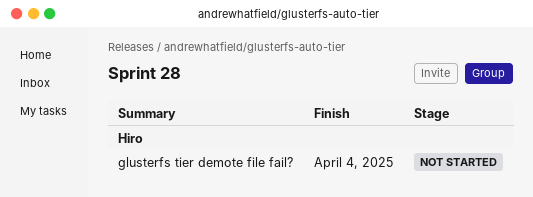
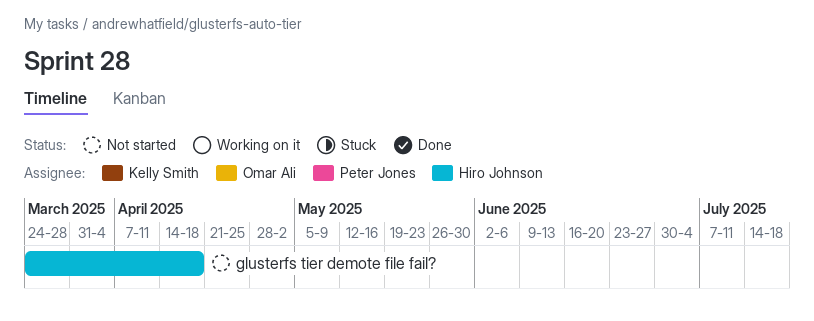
glusterfs tier demote file fail?, due: Apr 4 -> Apr 18

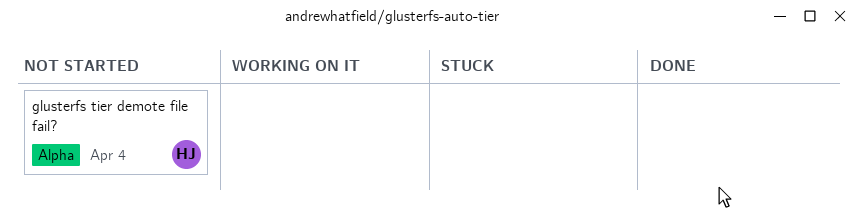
glusterfs tier demote file fail?, due: Apr 18 -> Apr 4

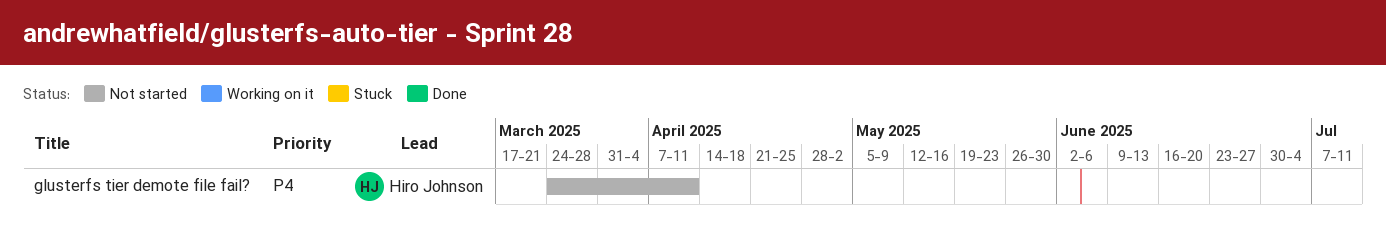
glusterfs tier demote file fail?, due: Apr 4 -> Apr 11

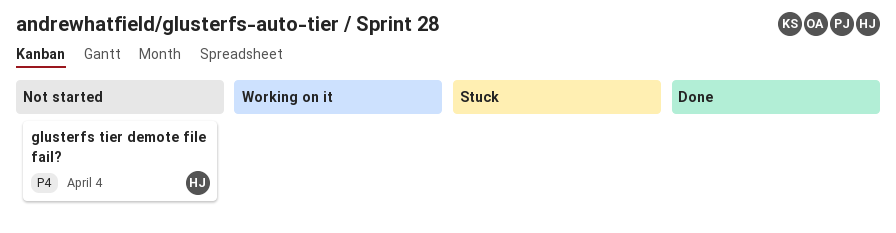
glusterfs tier demote file fail?, due: Apr 11 -> Apr 4

